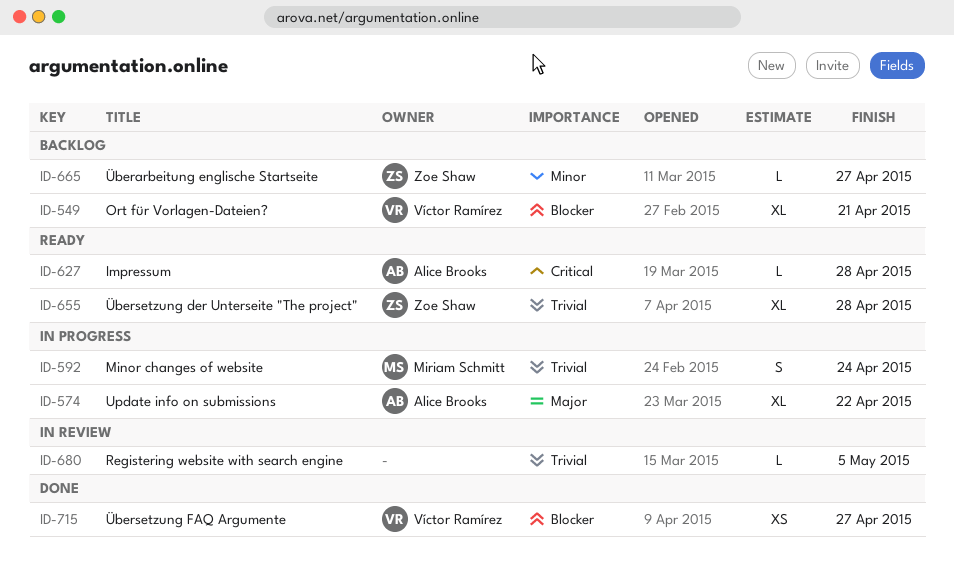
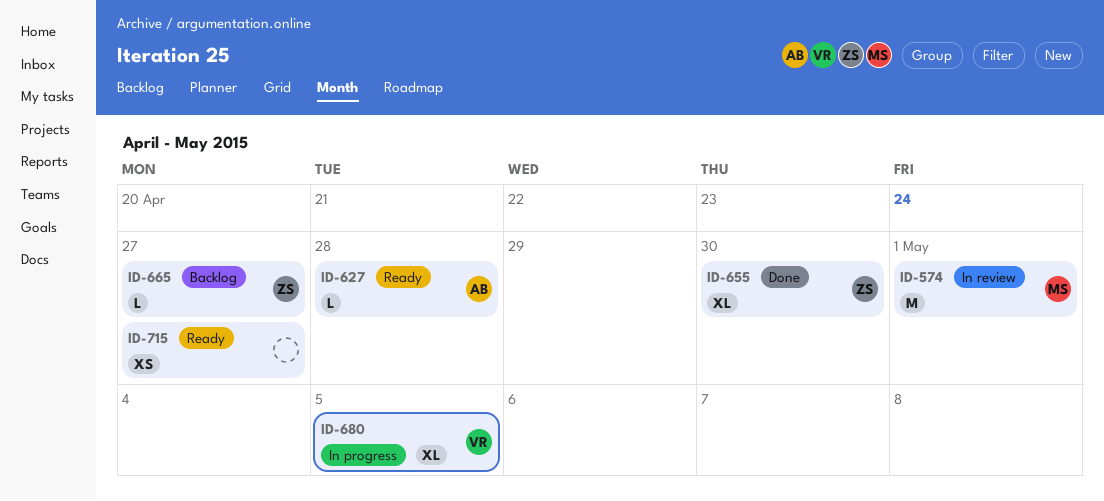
ID-549: present -> none
ID-574, status: In progress -> In review
ID-574, owner: Alice Brooks -> Miriam Schmitt
ID-574, estimate: XL -> M
ID-574, due: Apr 22 -> May 1
ID-592: present -> none
ID-655, status: Ready -> Done
ID-655, due: Apr 28 -> Apr 30
ID-680, status: In review -> In progress
ID-680, owner: none -> Víctor Ramírez
ID-680, estimate: L -> XL
ID-715, status: Done -> Ready
ID-715, owner: Víctor Ramírez -> none

